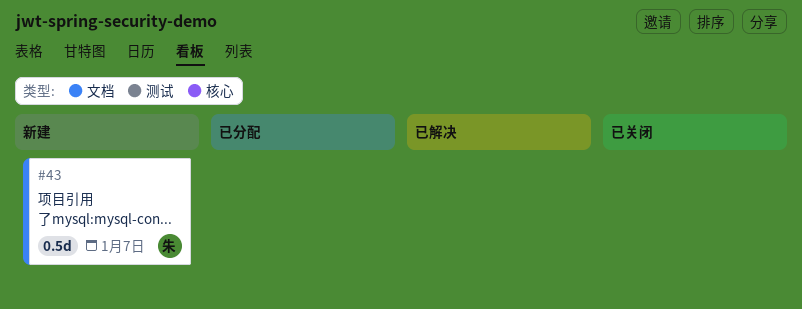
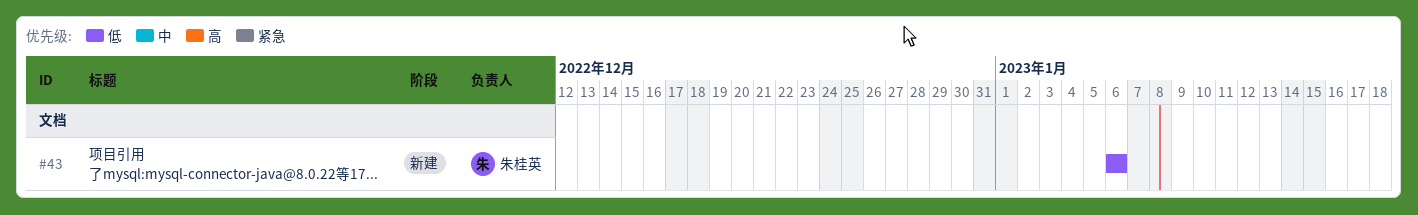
#43, due: Jan 7 -> Jan 6

